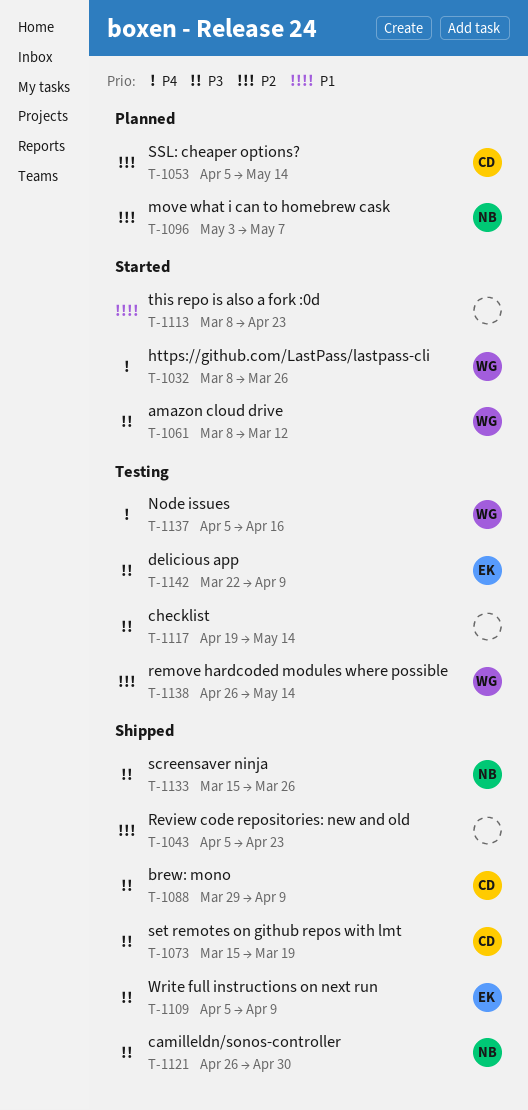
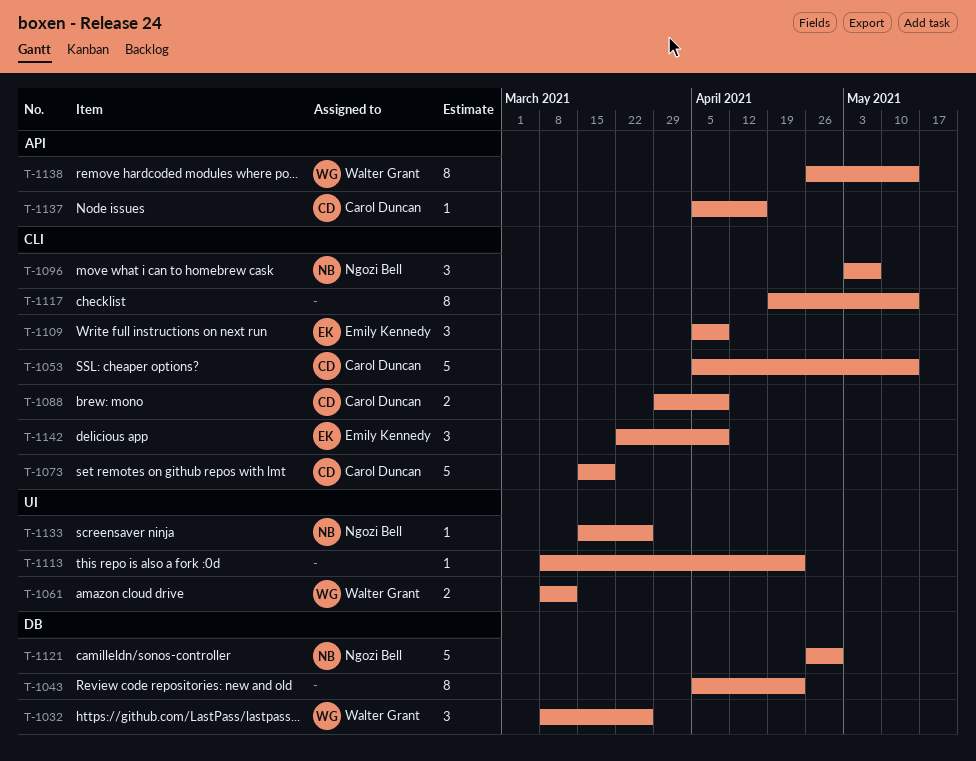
T-1137, owner: Walter Grant -> Carol Duncan

